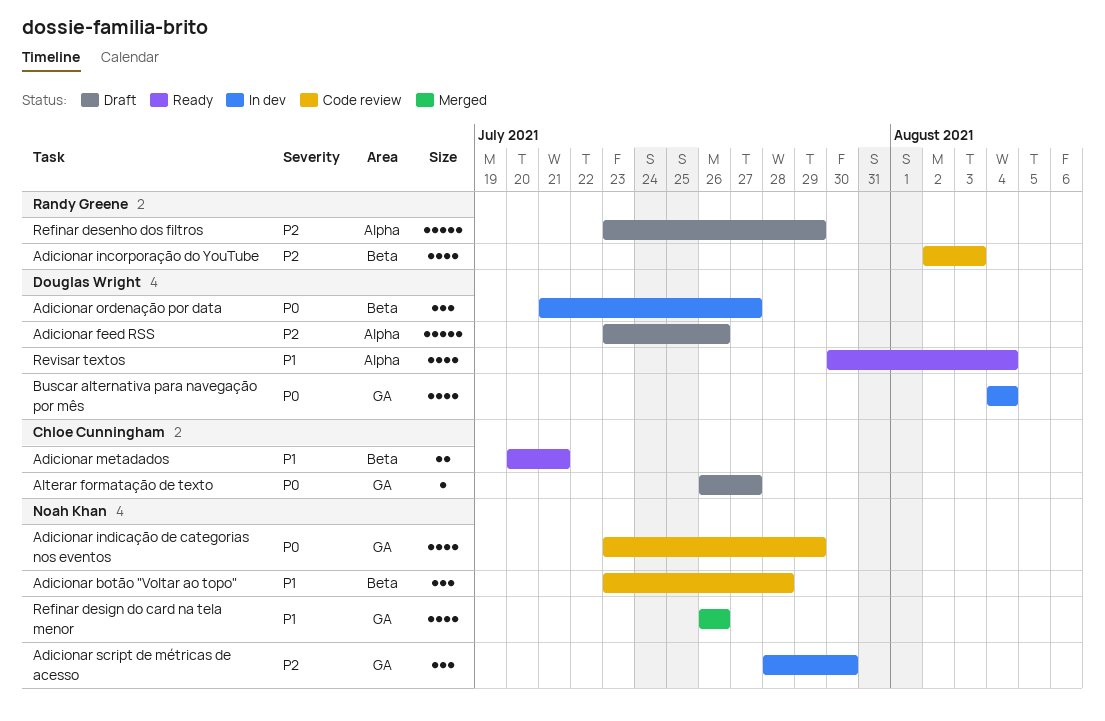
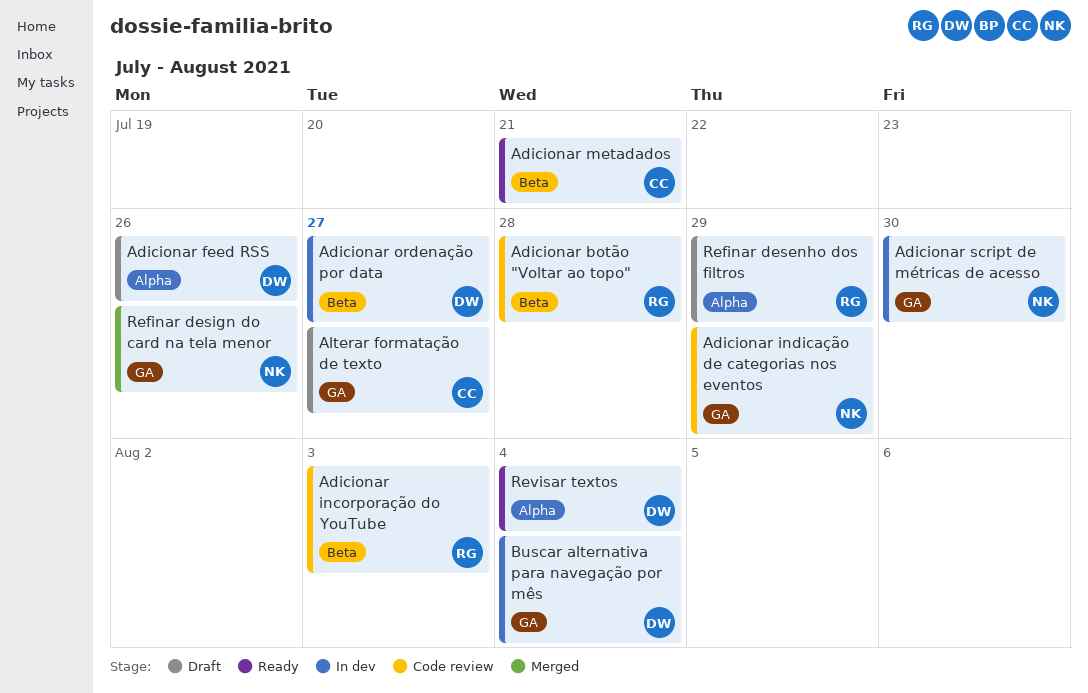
Adicionar botão "Voltar ao topo", owner: Noah Khan -> Randy Greene

